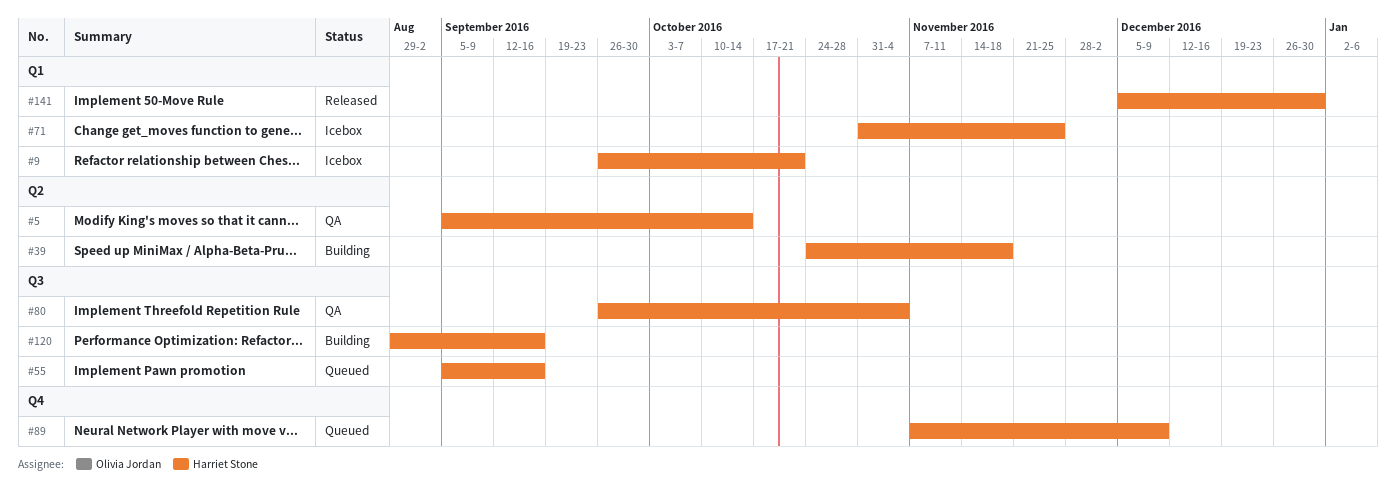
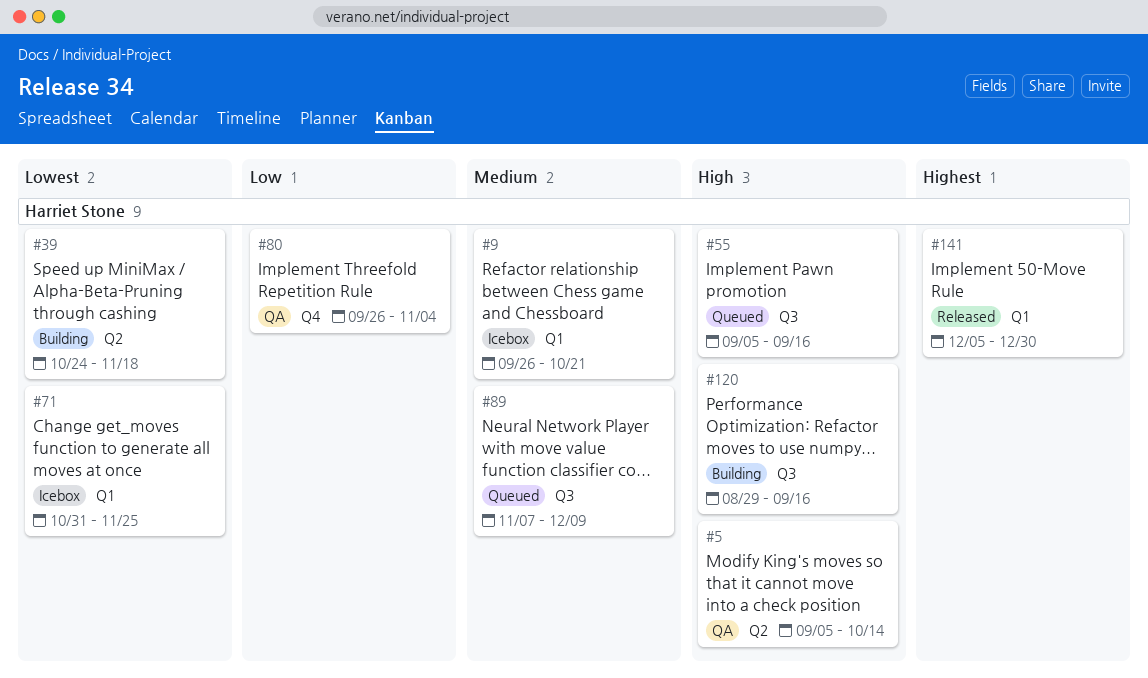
#80, label: Q3 -> Q4
#89, label: Q4 -> Q3

